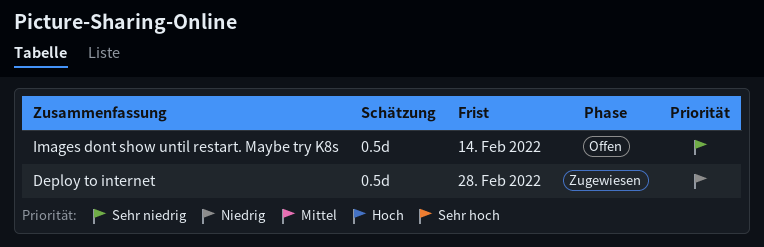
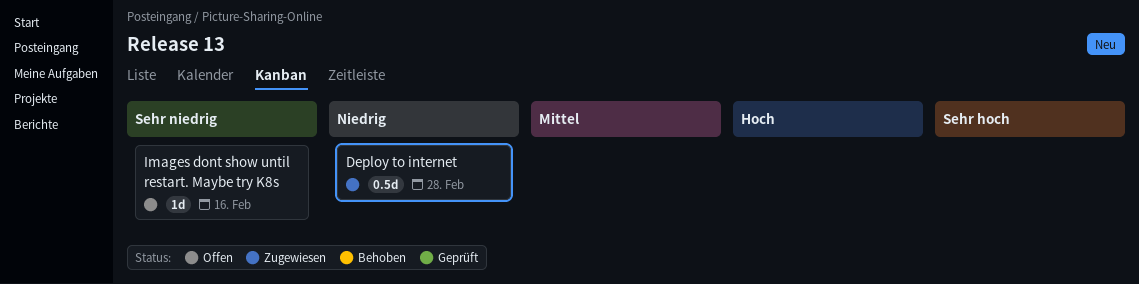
Images dont show until restart. Maybe try K8s, estimate: 0.5d -> 1d
Images dont show until restart. Maybe try K8s, due: Feb 14 -> Feb 16

